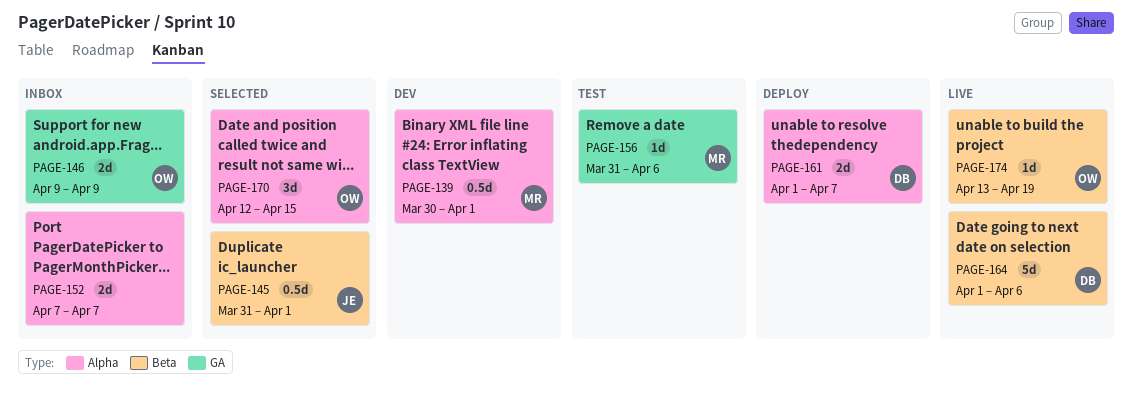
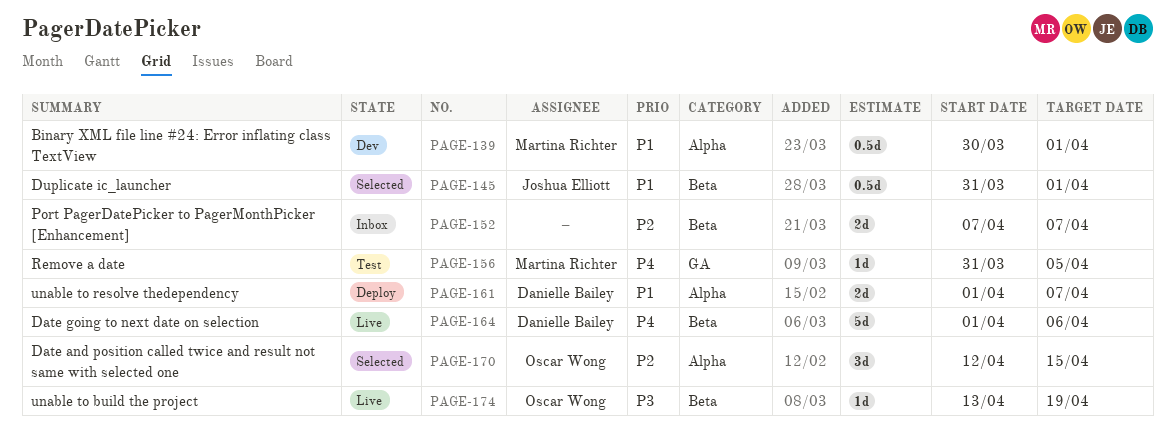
PAGE-146: present -> none
PAGE-152, label: Alpha -> Beta
PAGE-156, due: Apr 6 -> Apr 5

